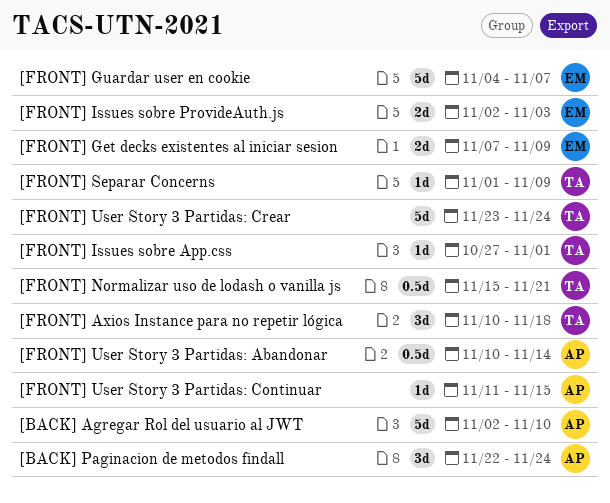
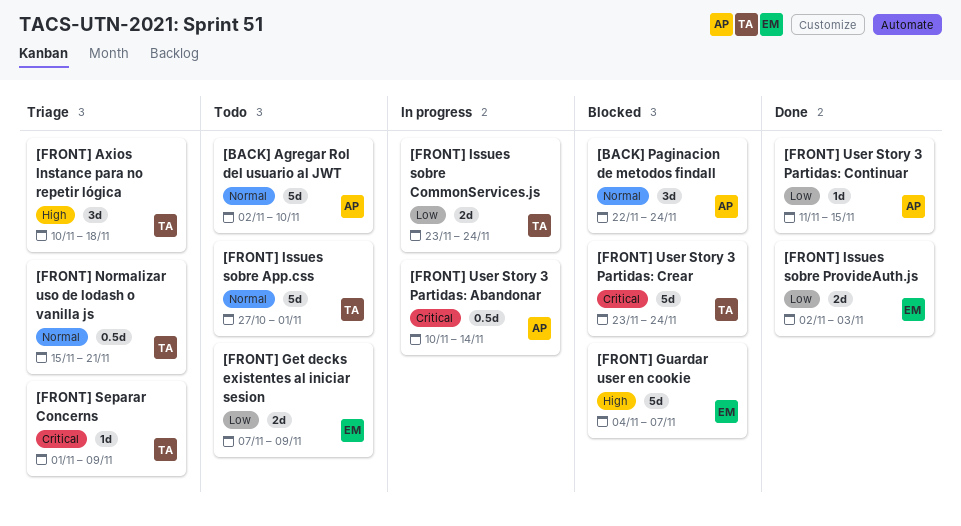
[FRONT] Issues sobre App.css, estimate: 1d -> 5d
[FRONT] Issues sobre CommonServices.js: none -> present

